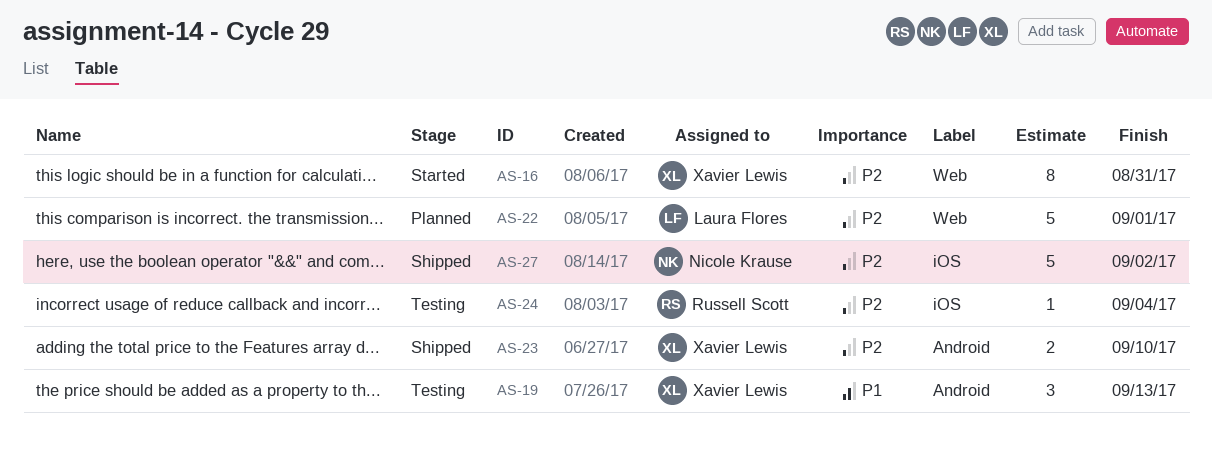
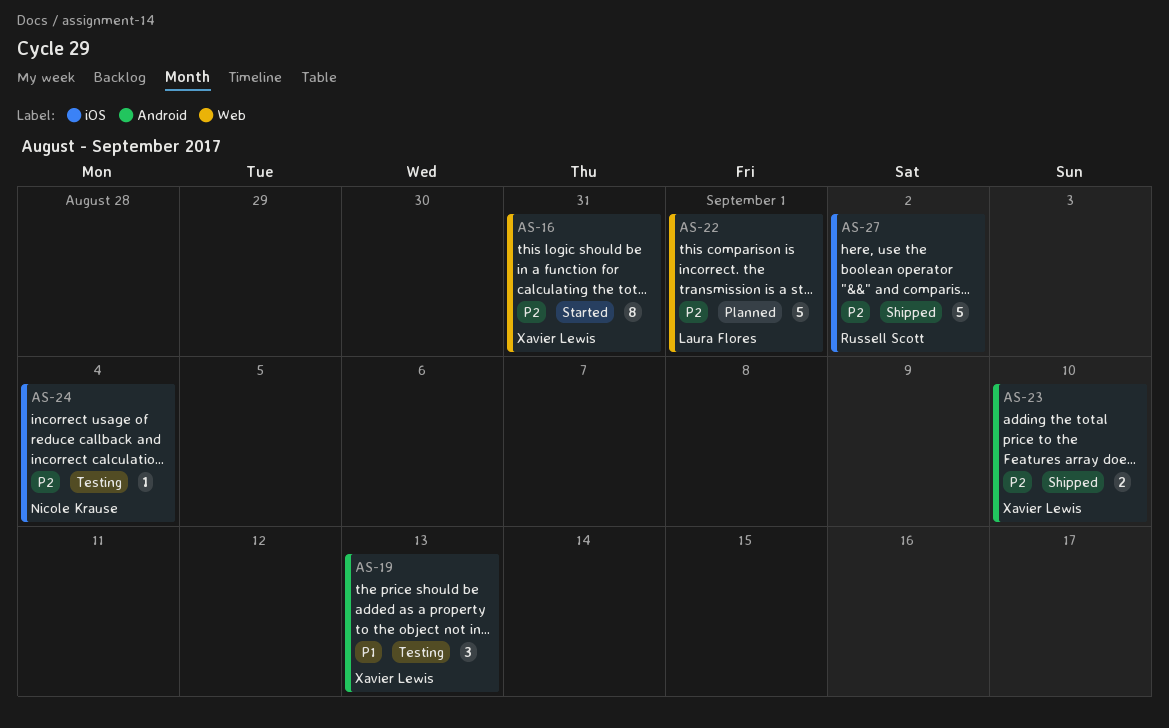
AS-24, owner: Russell Scott -> Nicole Krause
AS-27, owner: Nicole Krause -> Russell Scott

